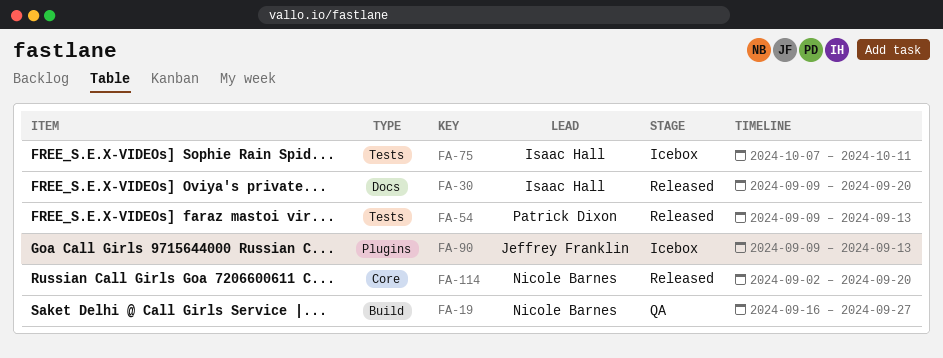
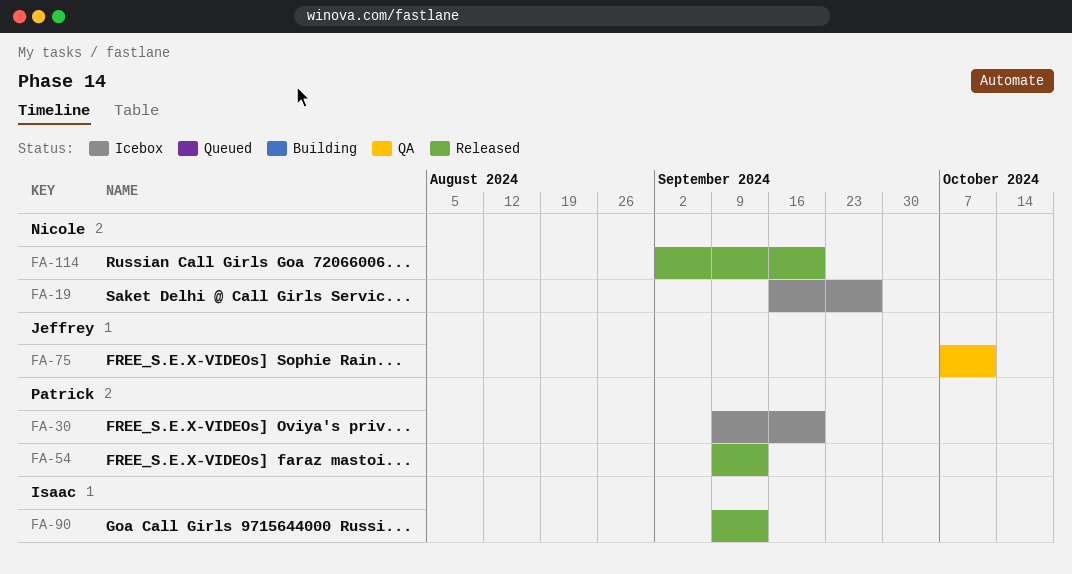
FA-19, status: QA -> Icebox
FA-30, status: Released -> Icebox
FA-30, owner: Isaac Hall -> Patrick Dixon
FA-75, status: Icebox -> QA
FA-75, owner: Isaac Hall -> Jeffrey Franklin
FA-90, status: Icebox -> Released
FA-90, owner: Jeffrey Franklin -> Isaac Hall

